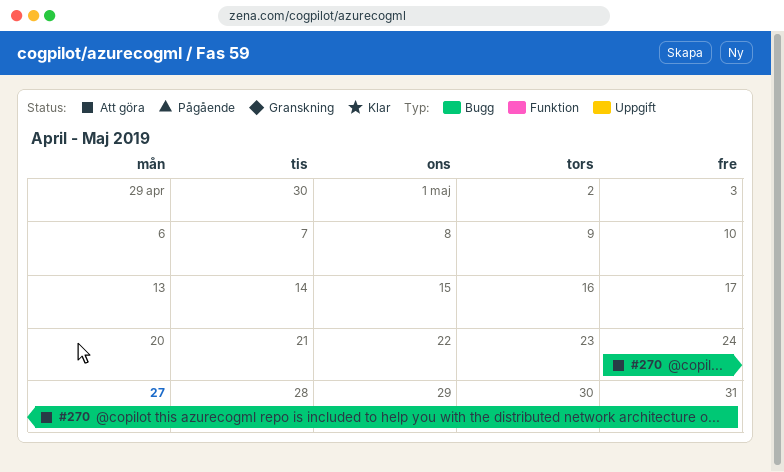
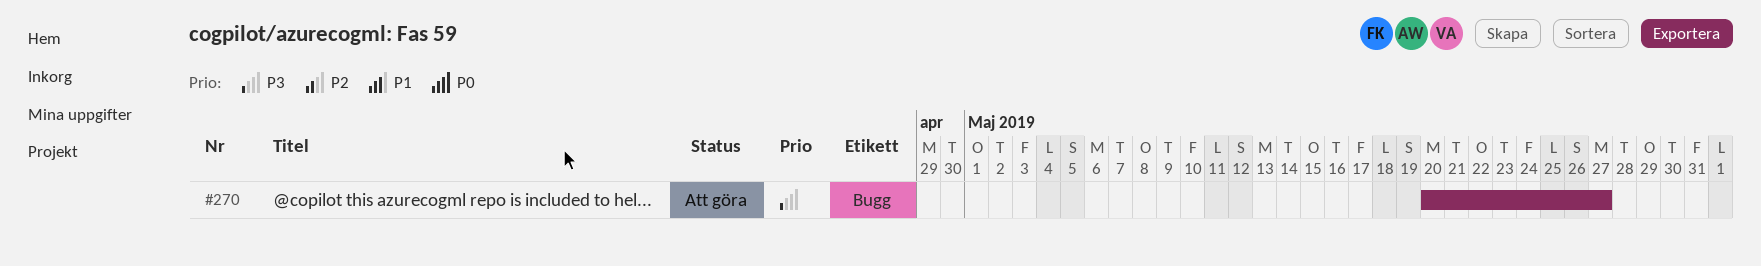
#270, start: May 24 -> May 20
#270, due: May 31 -> May 27

